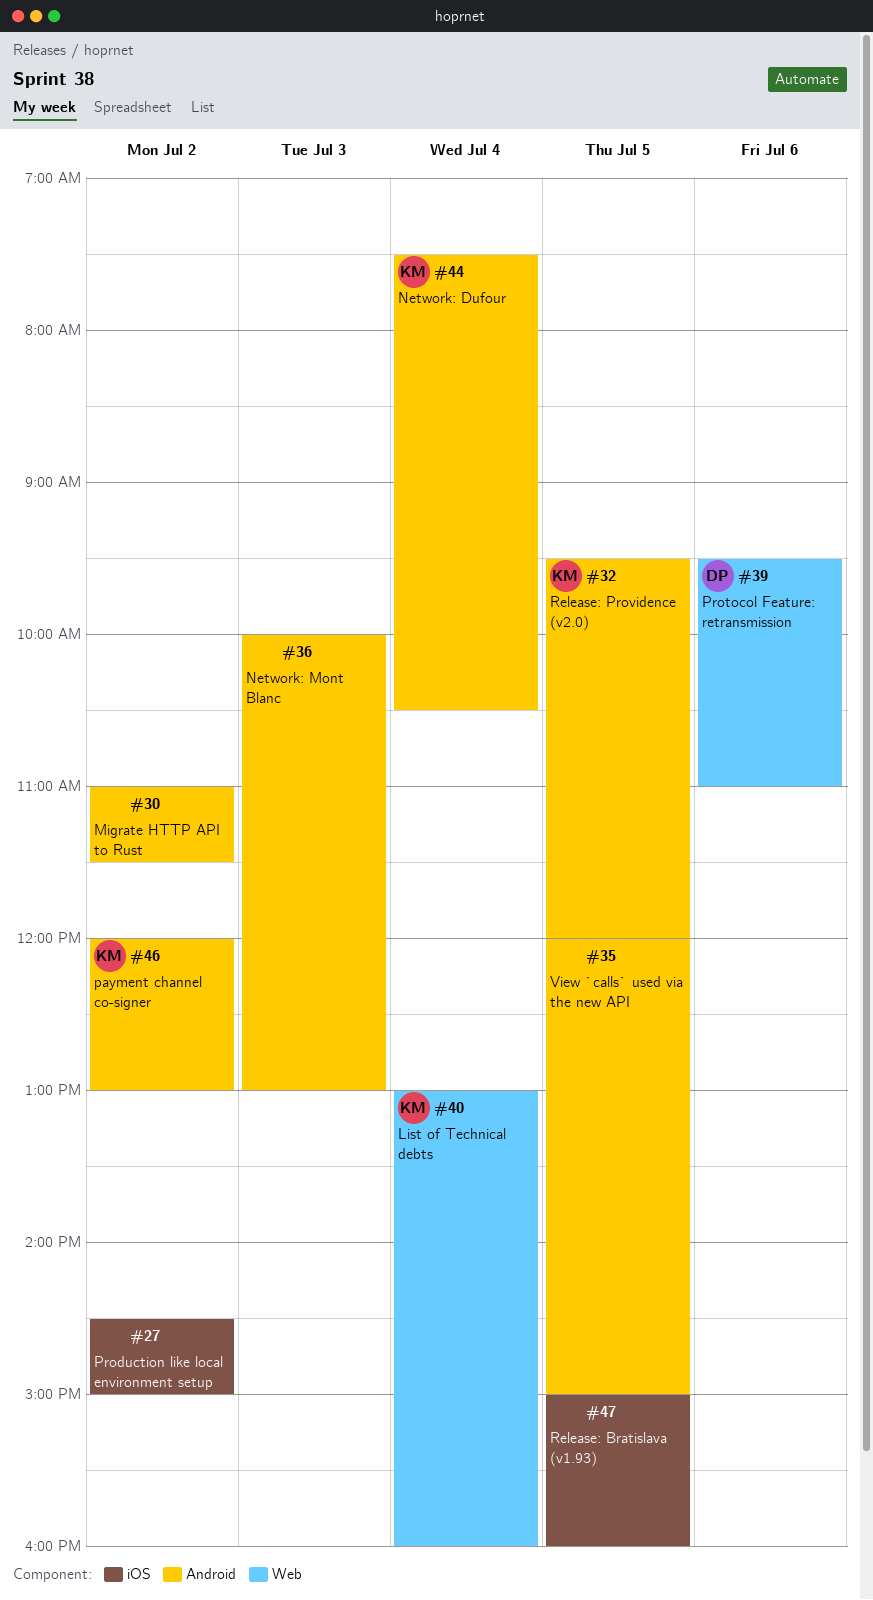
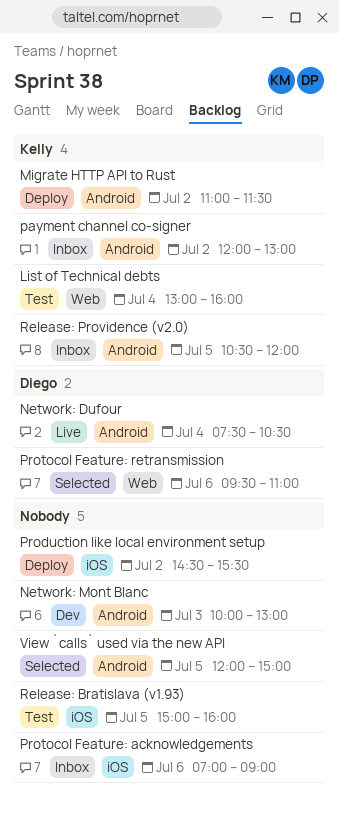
Migrate HTTP API to Rust, owner: none -> Kelly
Network: Dufour, owner: Kelly -> Diego
Production like local environment setup, ends: 15:00 -> 15:30
Protocol Feature: acknowledgements: none -> present
Release: Providence (v2.0), begins: 09:30 -> 10:30

